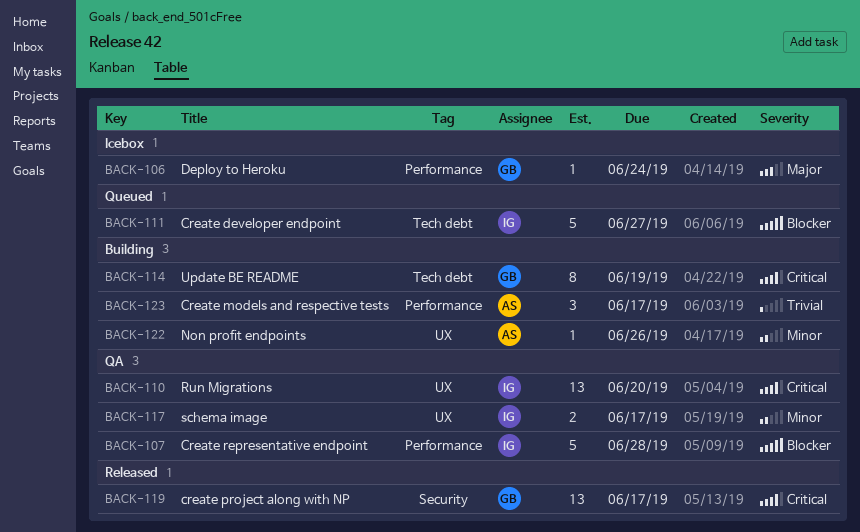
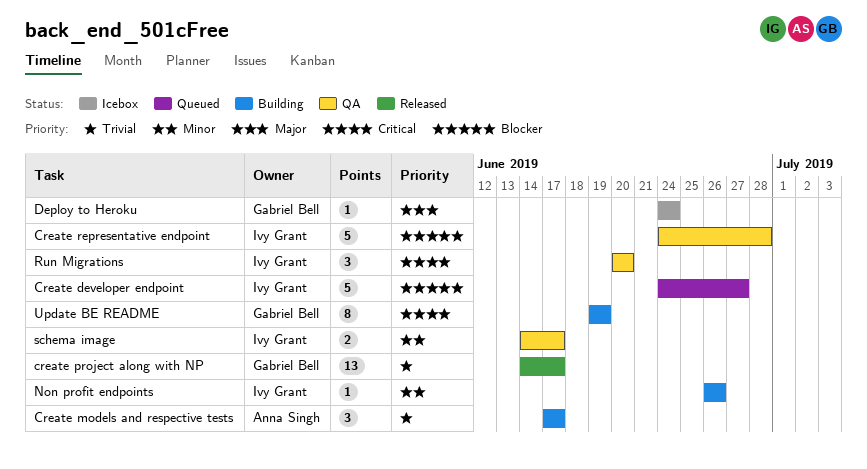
create project along with NP, priority: Critical -> Trivial
Non profit endpoints, owner: Anna Singh -> Ivy Grant
Run Migrations, estimate: 13 -> 3

